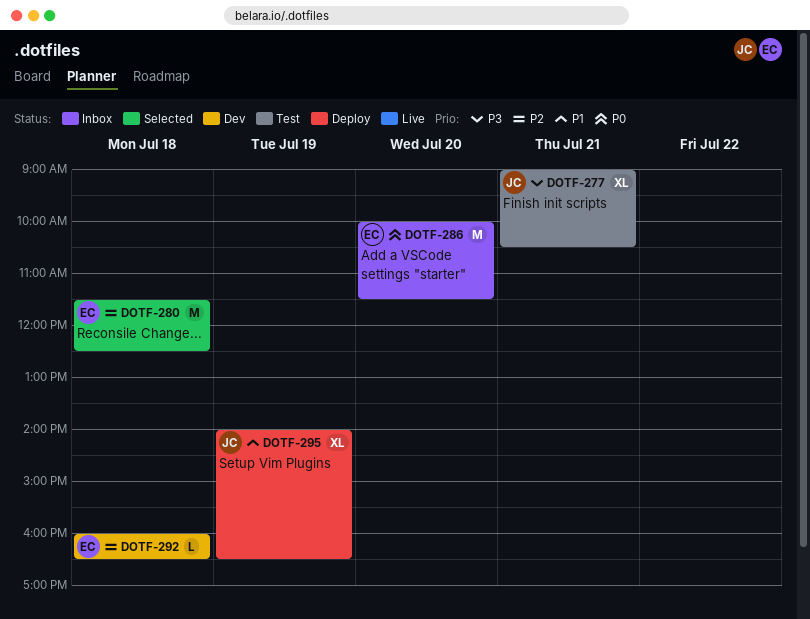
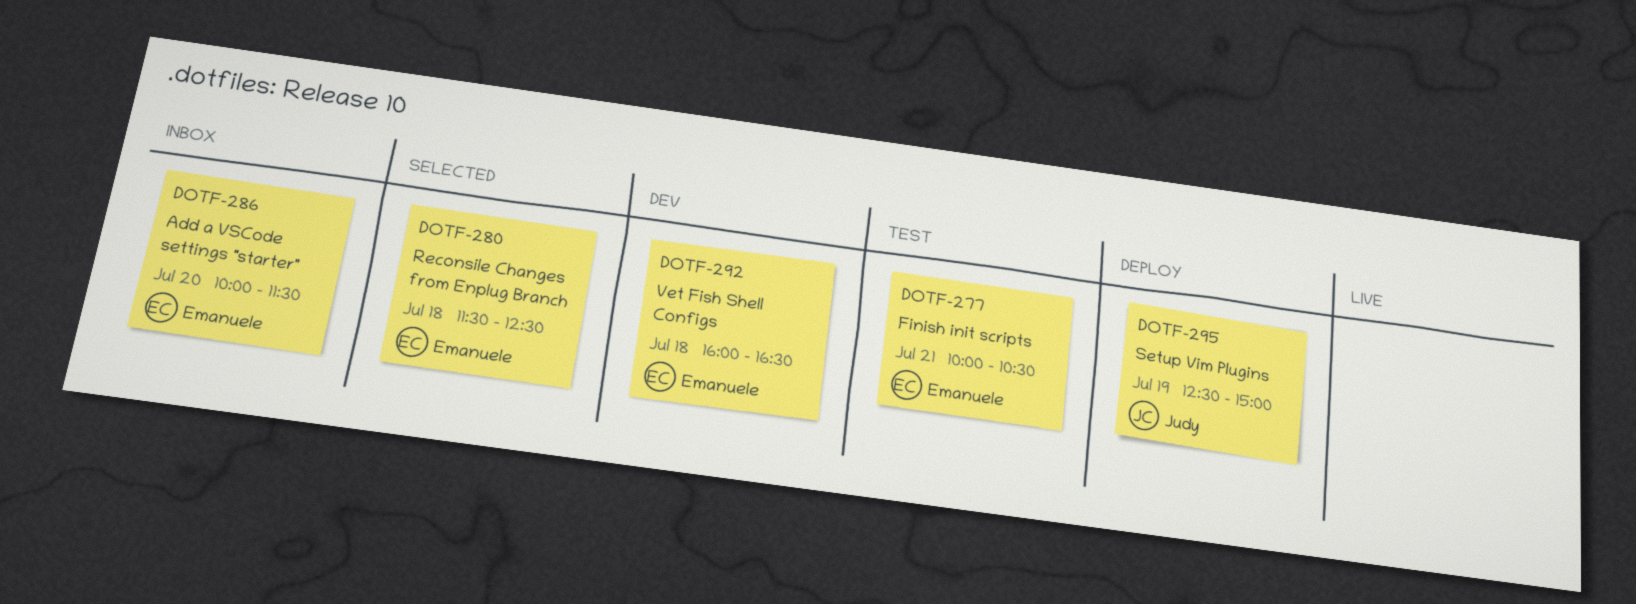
DOTF-277, owner: Judy -> Emanuele
DOTF-277, begins: 09:00 -> 10:00
DOTF-295, begins: 14:00 -> 12:30
DOTF-295, ends: 16:30 -> 15:00

